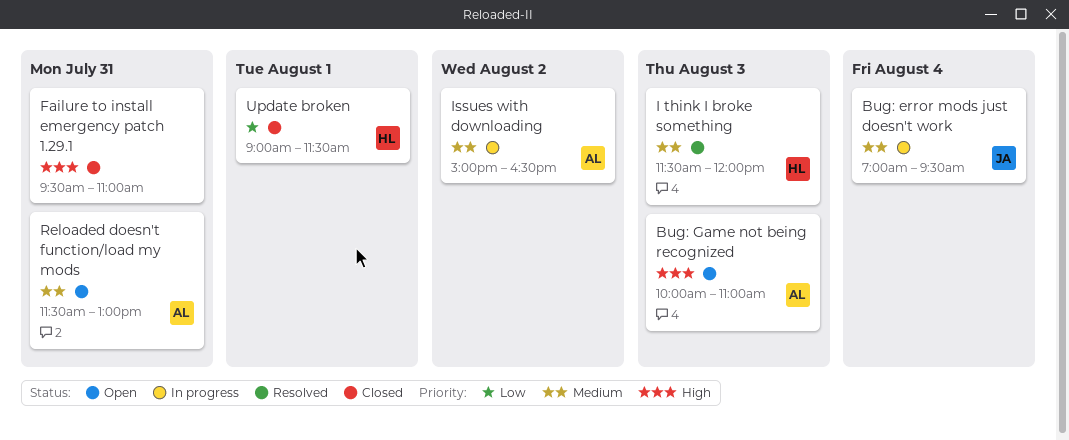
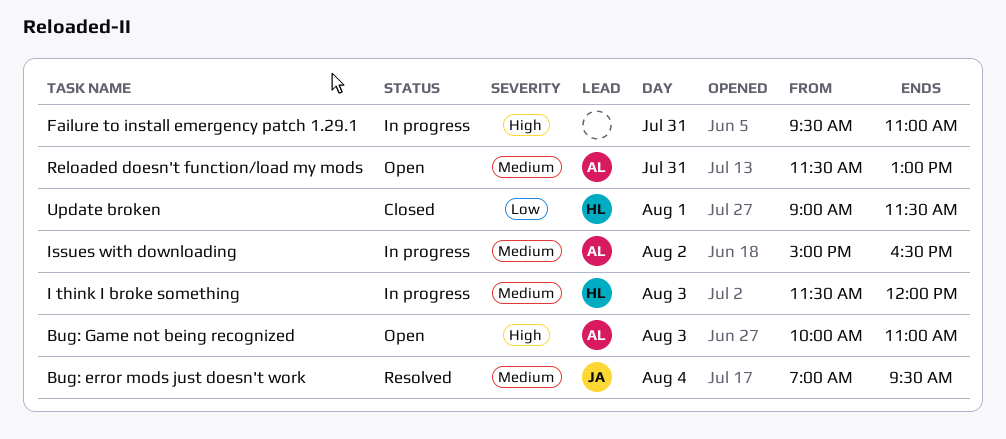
Bug: error mods just doesn't work, status: In progress -> Resolved
Failure to install emergency patch 1.29.1, status: Closed -> In progress
I think I broke something, status: Resolved -> In progress

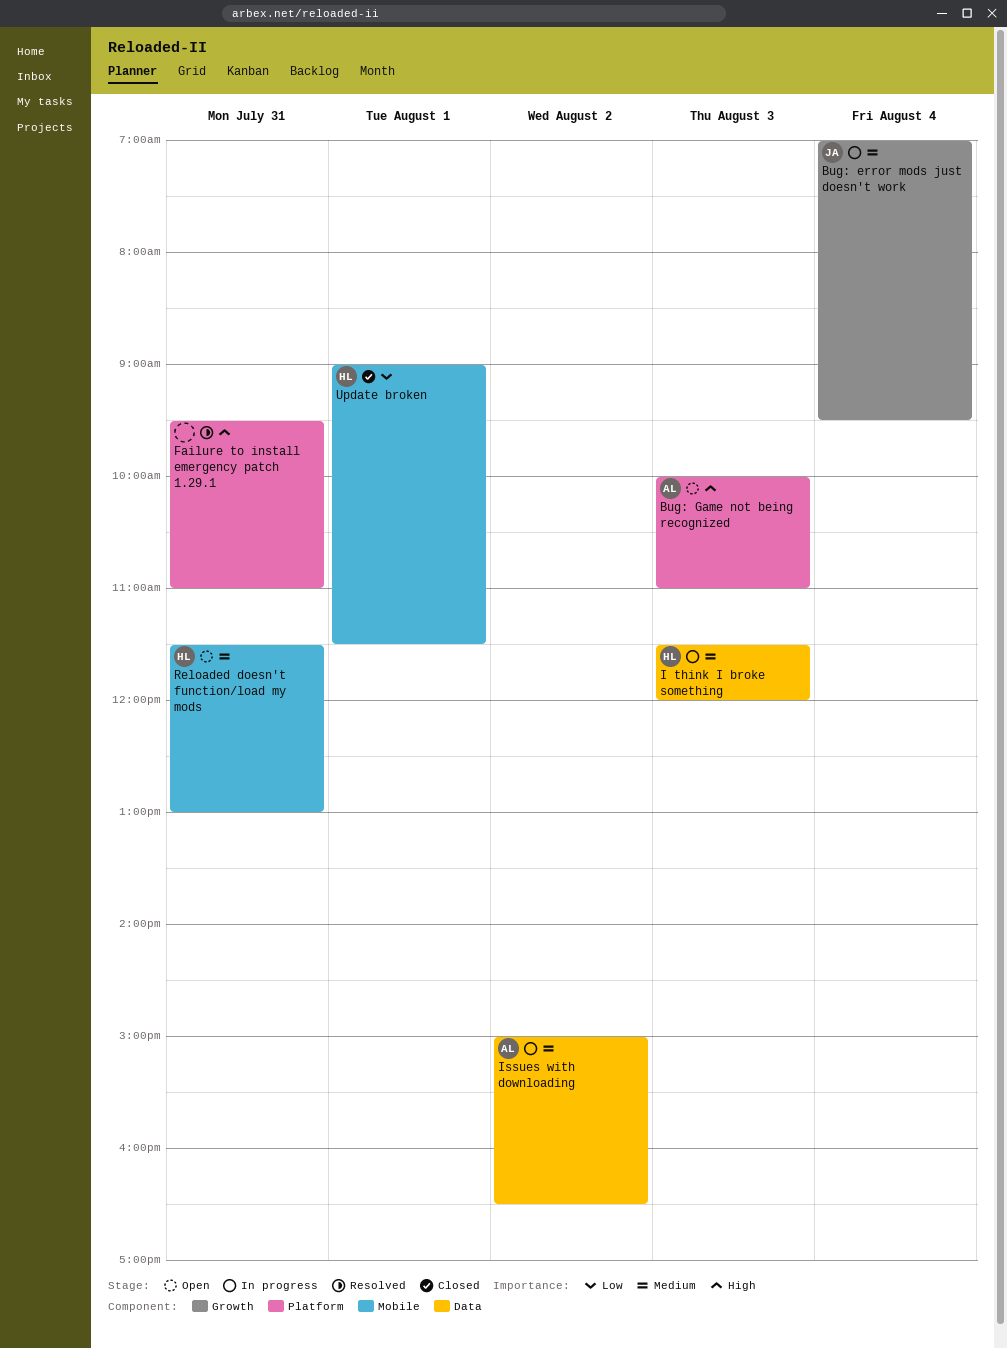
Bug: error mods just doesn't work, status: Resolved -> In progress
Failure to install emergency patch 1.29.1, status: In progress -> Resolved
Reloaded doesn't function/load my mods, owner: AL -> HL

